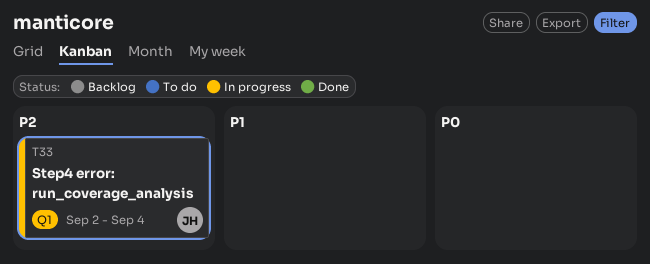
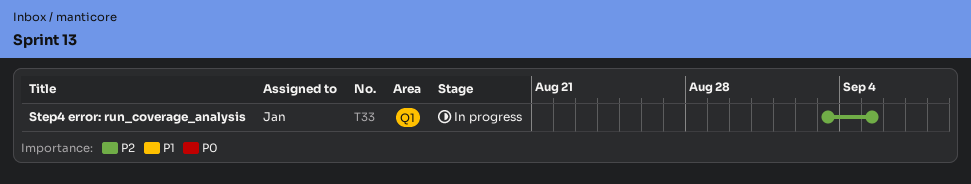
T33, start: Sep 2 -> Sep 3
T33, due: Sep 4 -> Sep 5

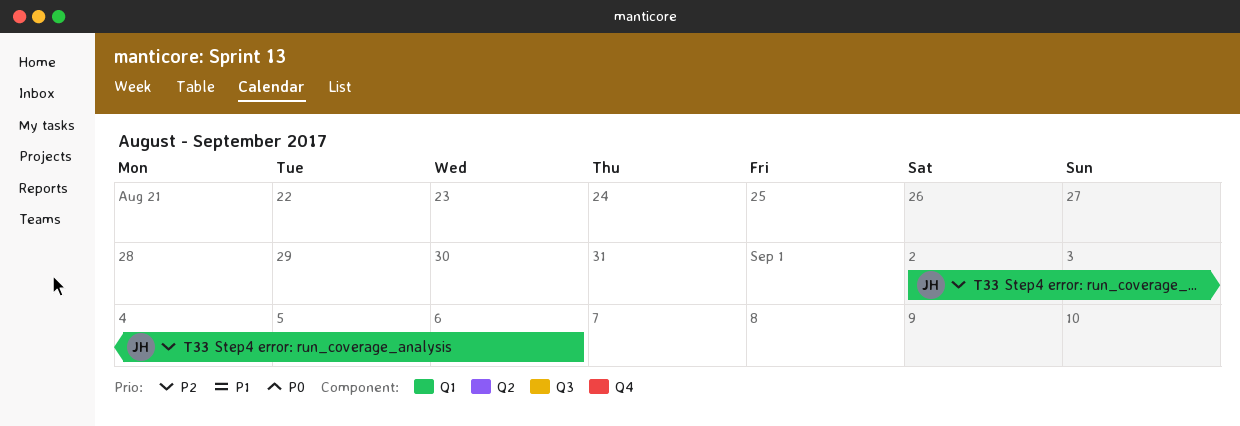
T33, start: Sep 3 -> Sep 2
T33, due: Sep 5 -> Sep 6

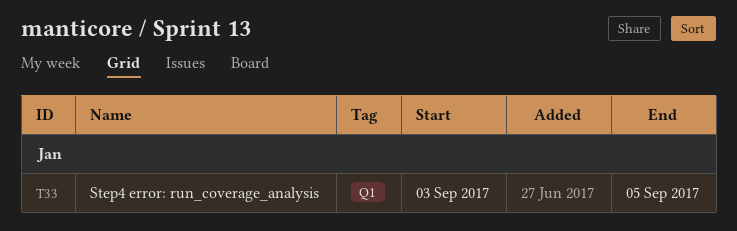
T33, start: Sep 2 -> Sep 3
T33, due: Sep 6 -> Sep 5

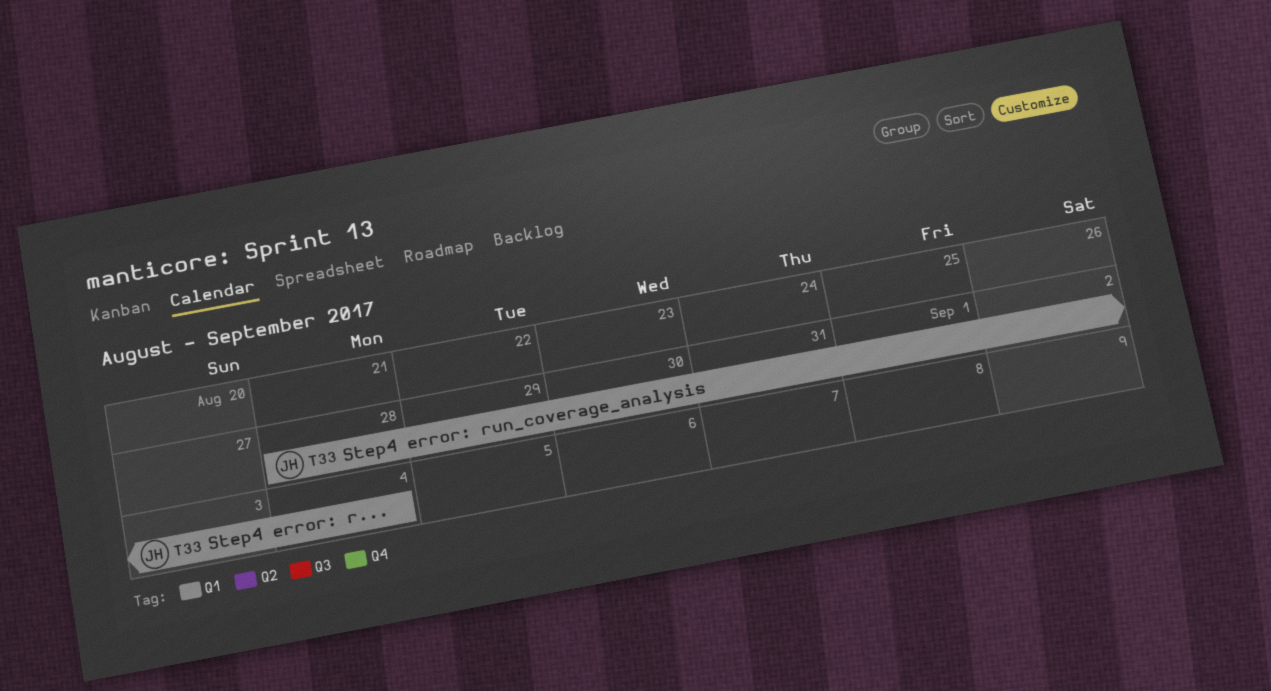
T33, start: Sep 3 -> Aug 28
T33, due: Sep 5 -> Sep 4

